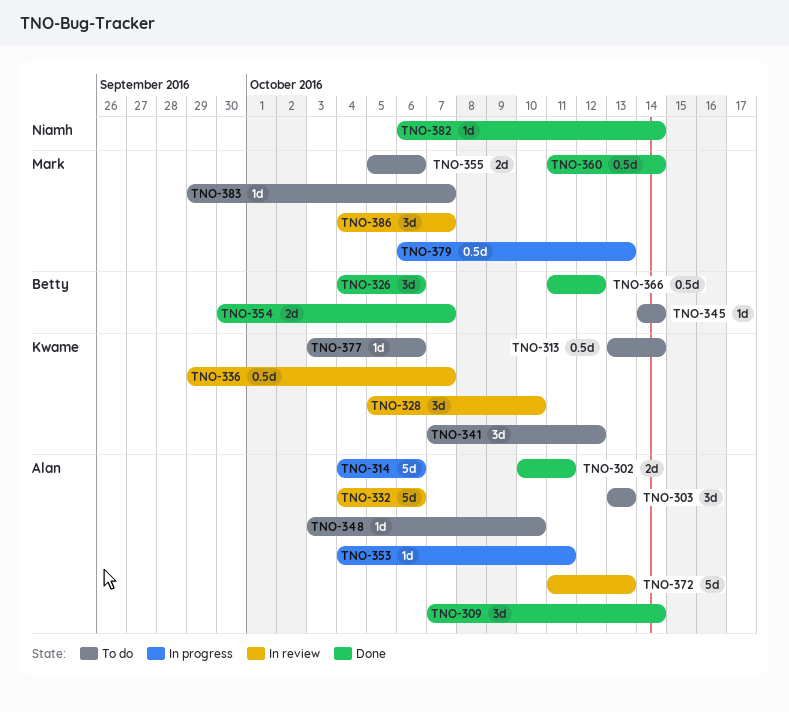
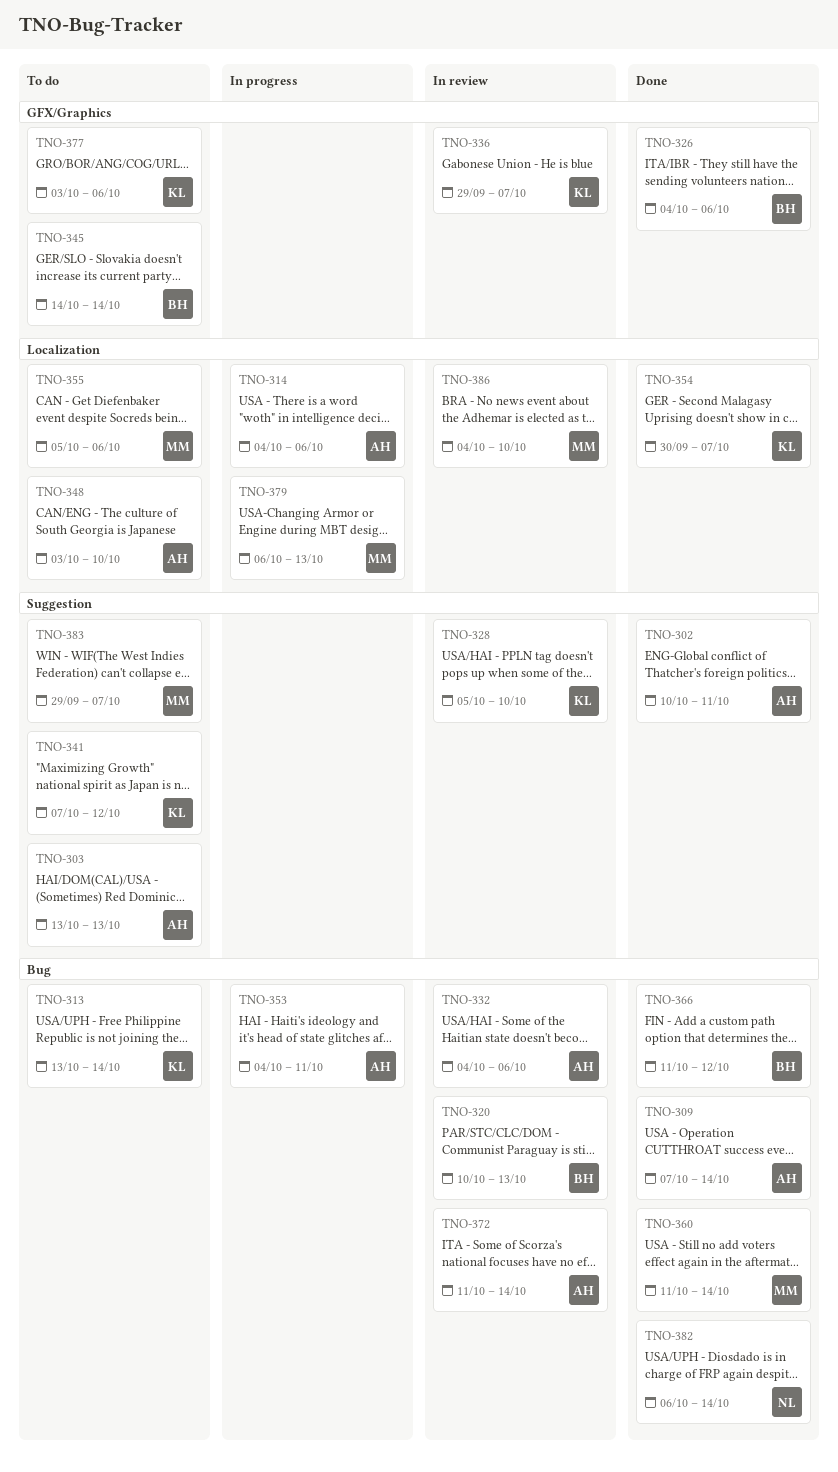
TNO-320: none -> present
TNO-354, owner: Betty -> Kwame
TNO-372, due: Oct 13 -> Oct 14
TNO-386, due: Oct 7 -> Oct 10

